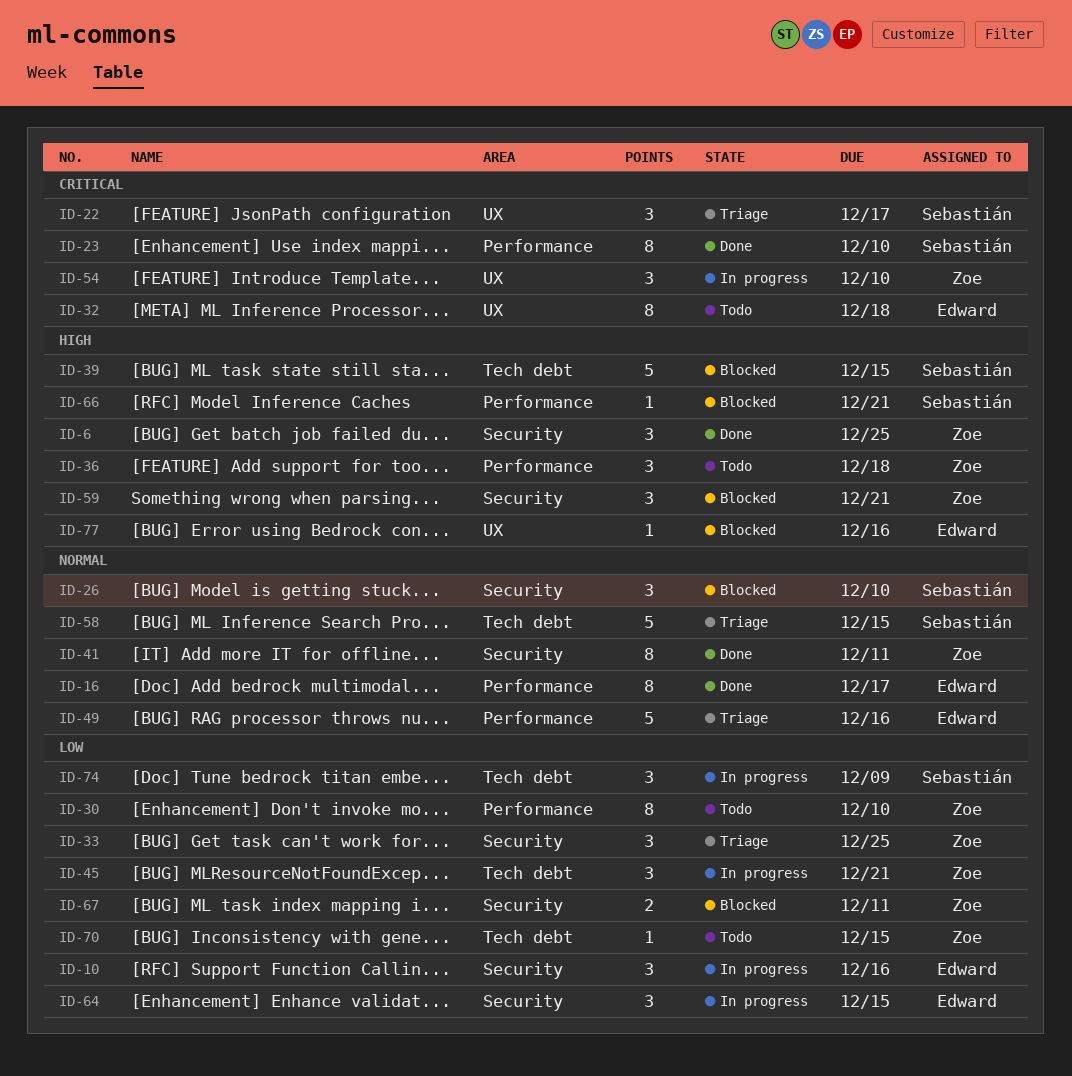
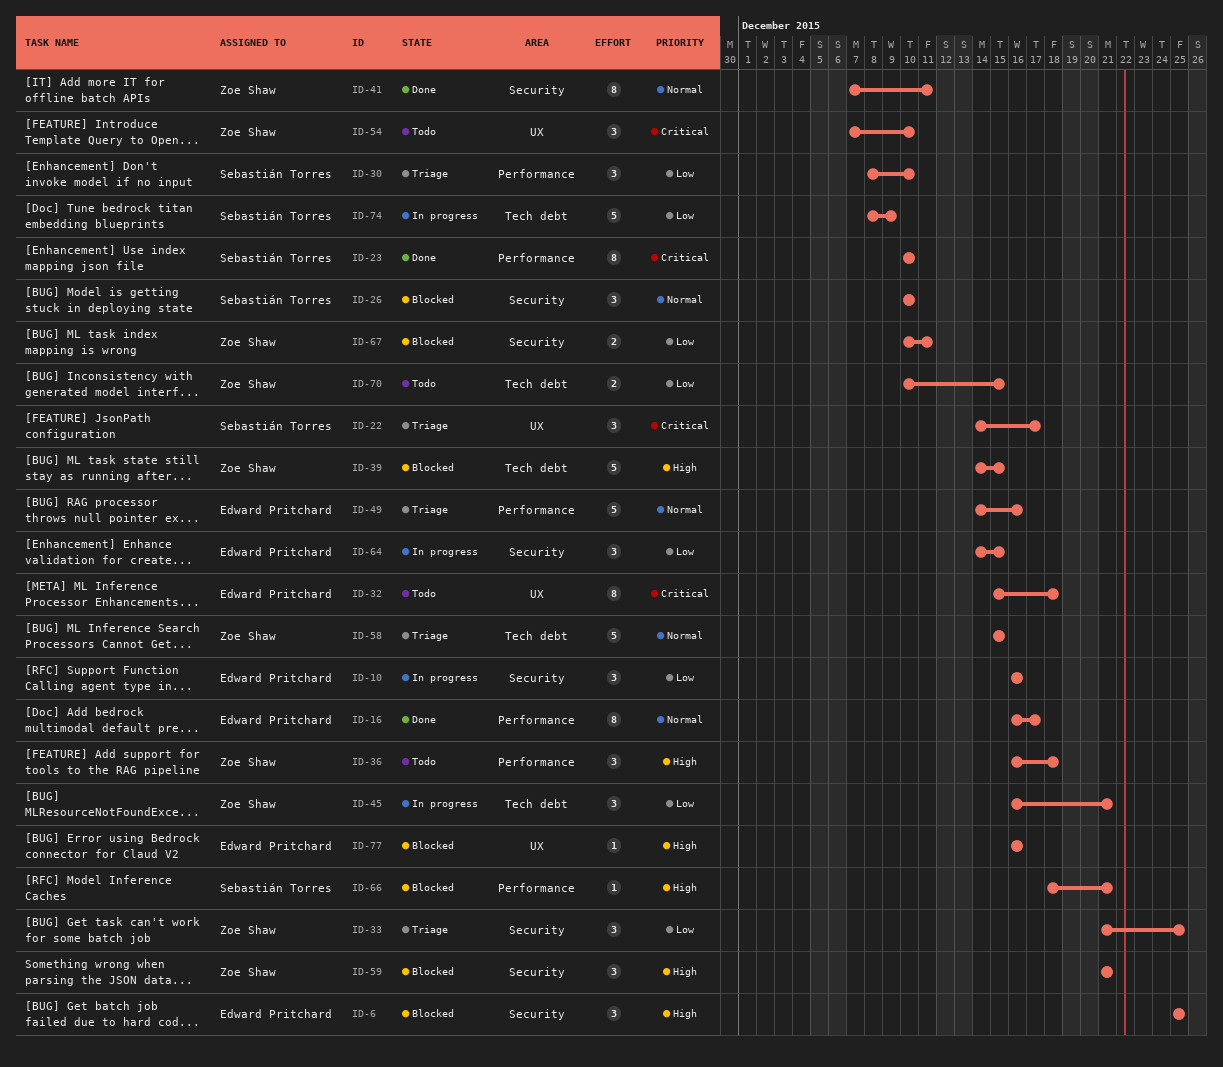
ID-6, status: Done -> Blocked
ID-6, owner: Zoe Shaw -> Edward Pritchard
ID-30, status: Todo -> Triage
ID-30, owner: Zoe Shaw -> Sebastián Torres
ID-30, estimate: 8 -> 3
ID-39, owner: Sebastián Torres -> Zoe Shaw
ID-54, status: In progress -> Todo
ID-58, owner: Sebastián Torres -> Zoe Shaw
ID-70, estimate: 1 -> 2
ID-74, estimate: 3 -> 5

